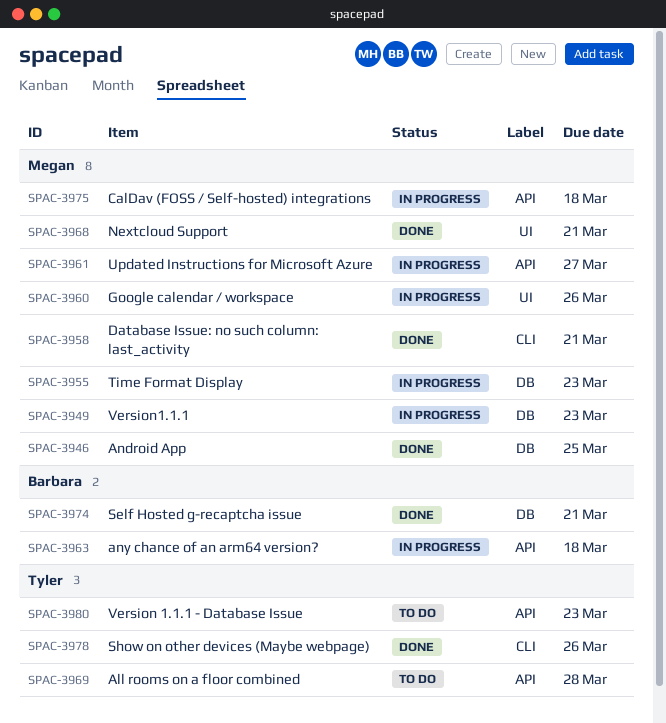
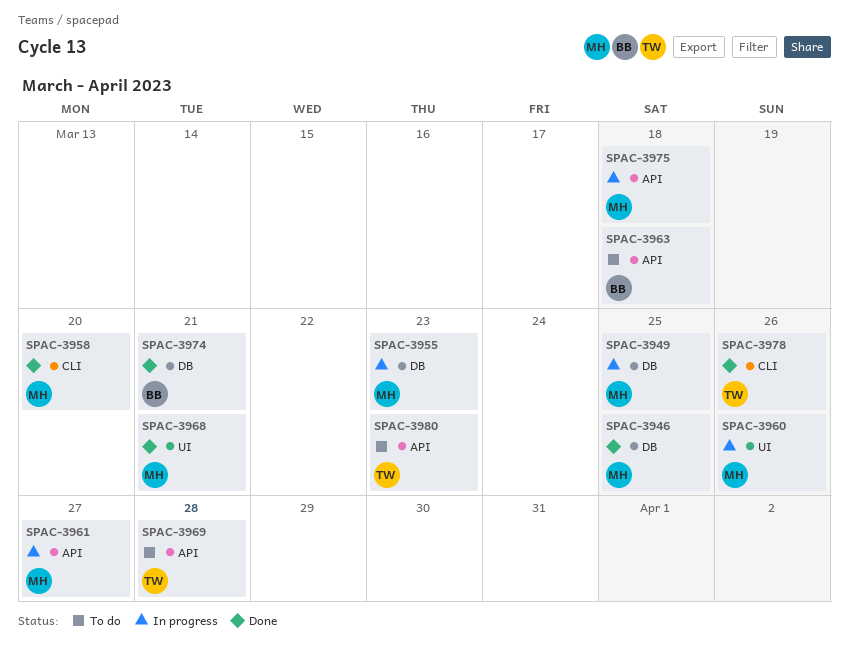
SPAC-3949, due: Mar 23 -> Mar 25
SPAC-3958, due: Mar 21 -> Mar 20
SPAC-3963, status: In progress -> To do

